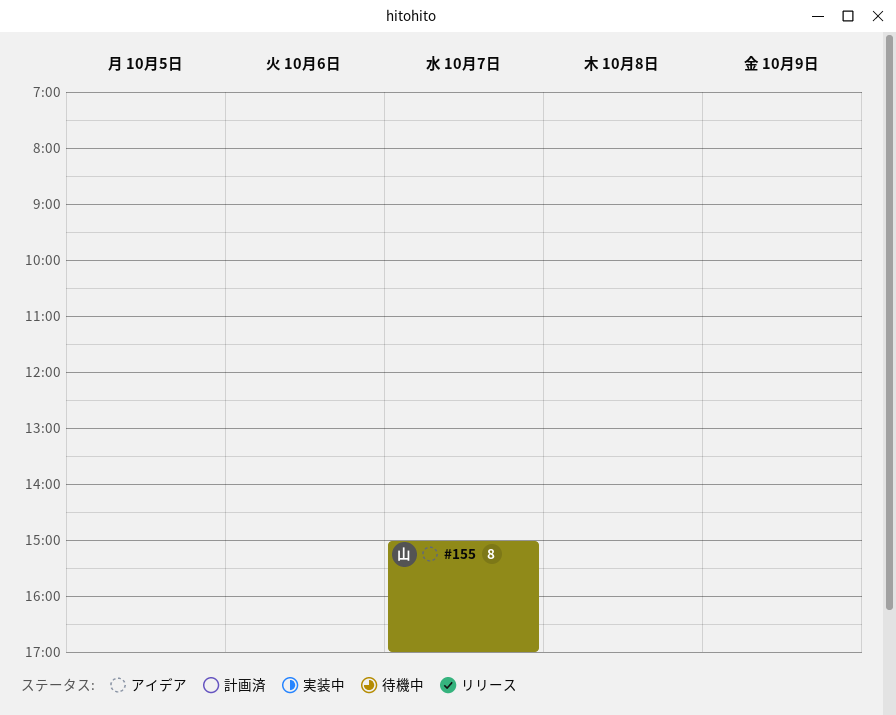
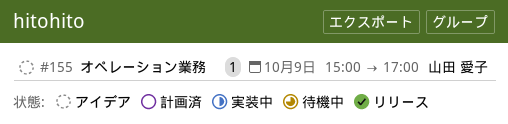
#155, estimate: 8 -> 1
#155, day: Oct 7 -> Oct 9

